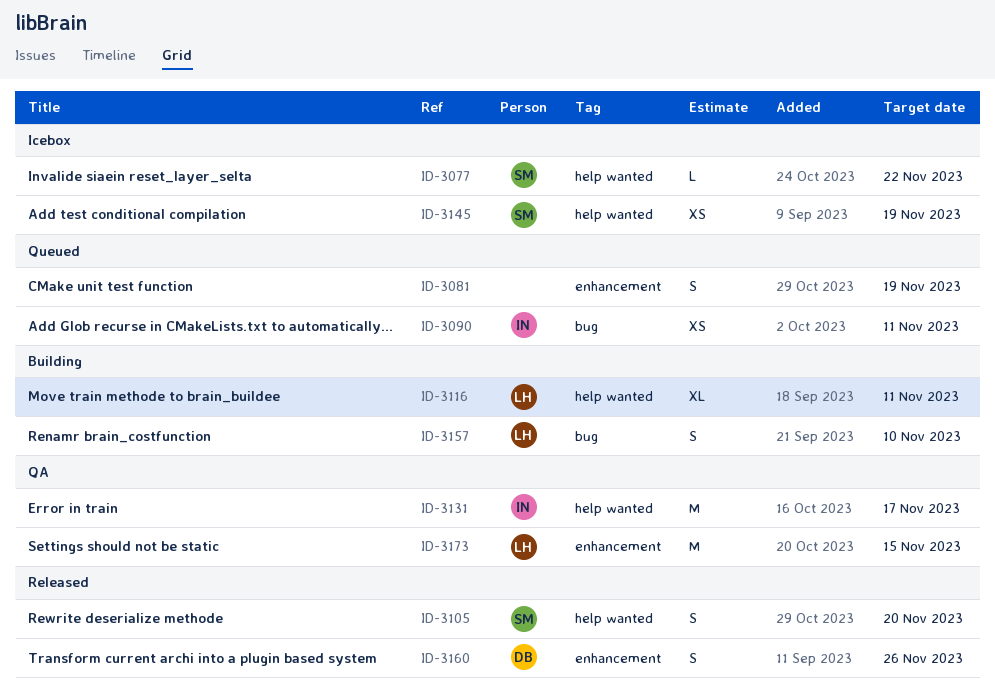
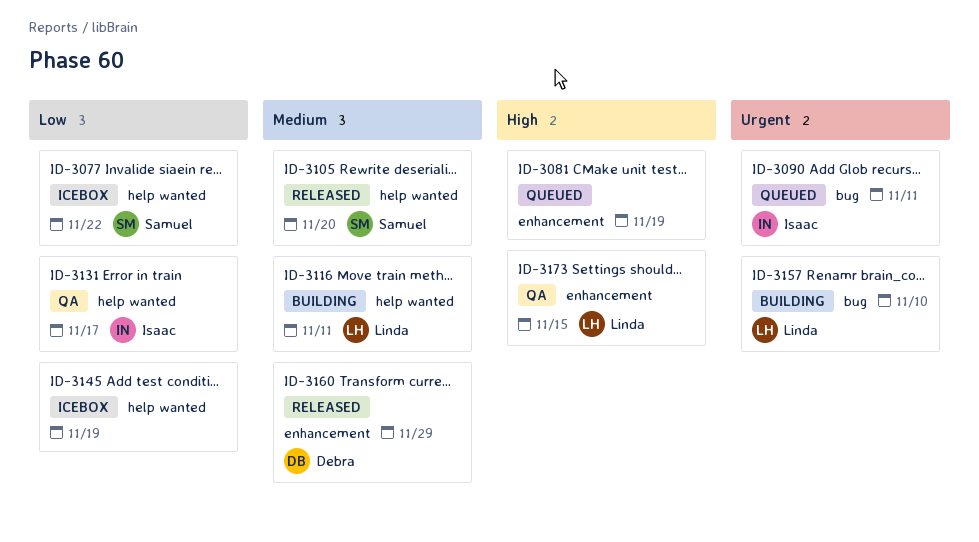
ID-3145, owner: Samuel -> none
ID-3160, due: Nov 26 -> Nov 29

